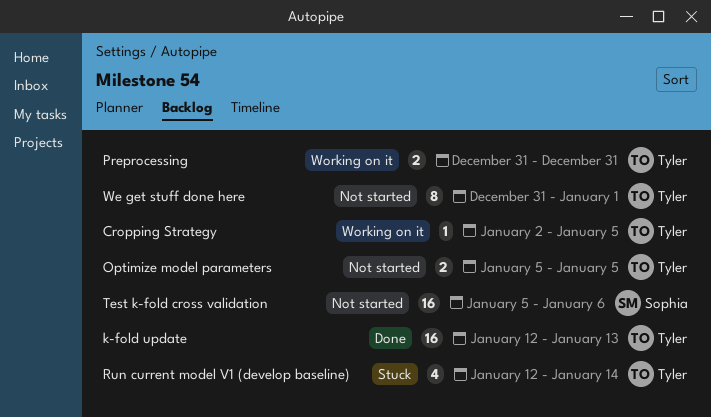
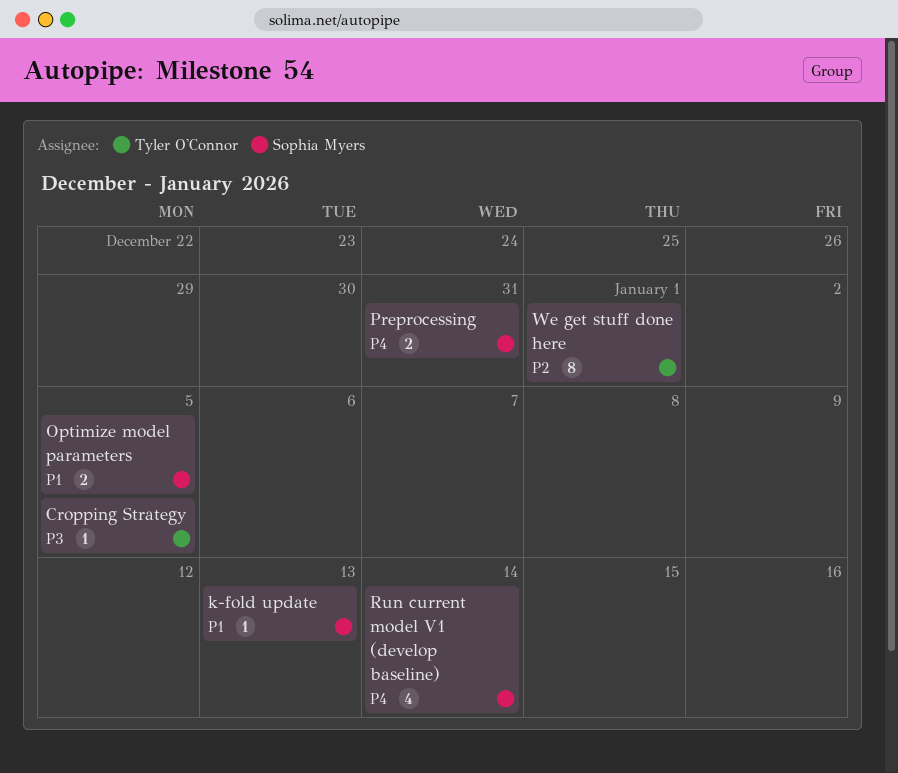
k-fold update, owner: Tyler O'Connor -> Sophia Myers
k-fold update, estimate: 16 -> 1
Optimize model parameters, owner: Tyler O'Connor -> Sophia Myers
Preprocessing, owner: Tyler O'Connor -> Sophia Myers
Run current model V1 (develop baseline), owner: Tyler O'Connor -> Sophia Myers
Test k-fold cross validation: present -> none

